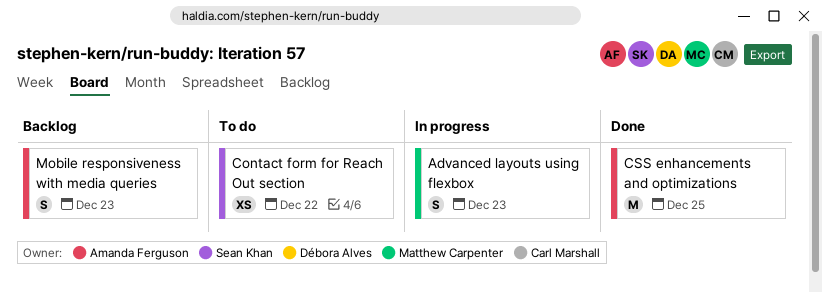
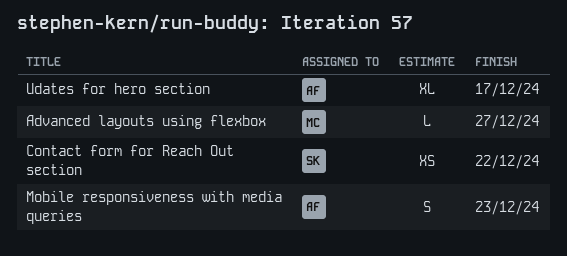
Advanced layouts using flexbox, estimate: S -> L
Advanced layouts using flexbox, due: Dec 23 -> Dec 27
CSS enhancements and optimizations: present -> none
Udates for hero section: none -> present

